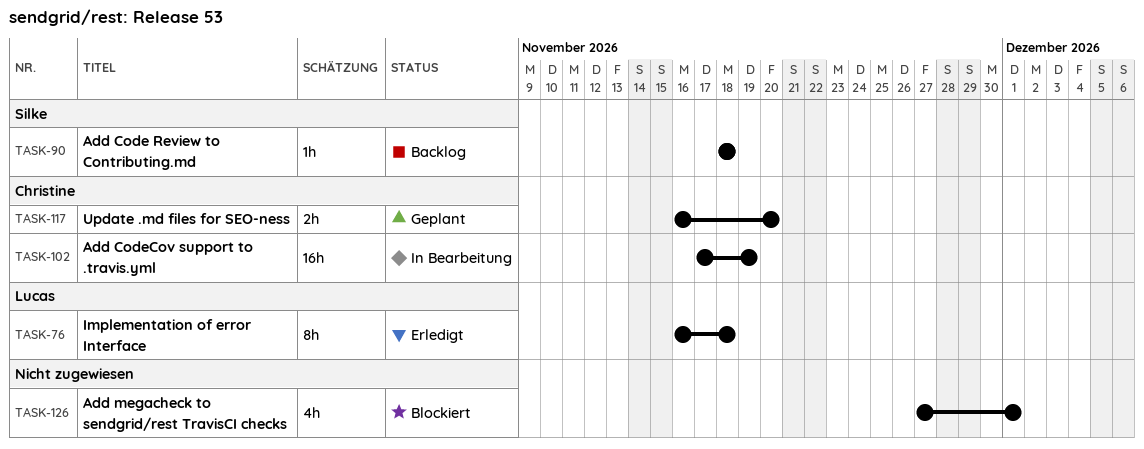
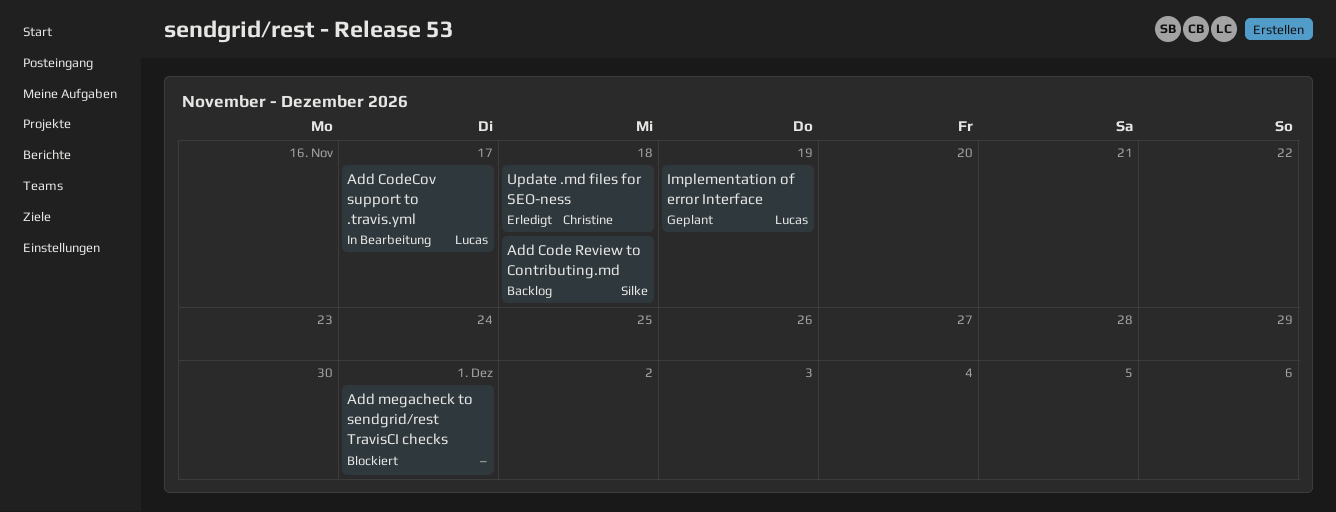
Add CodeCov support to .travis.yml, owner: Christine -> Lucas
Add CodeCov support to .travis.yml, due: Nov 19 -> Nov 17
Implementation of error Interface, status: Erledigt -> Geplant
Implementation of error Interface, due: Nov 18 -> Nov 19
Update .md files for SEO-ness, status: Geplant -> Erledigt
Update .md files for SEO-ness, due: Nov 20 -> Nov 18

